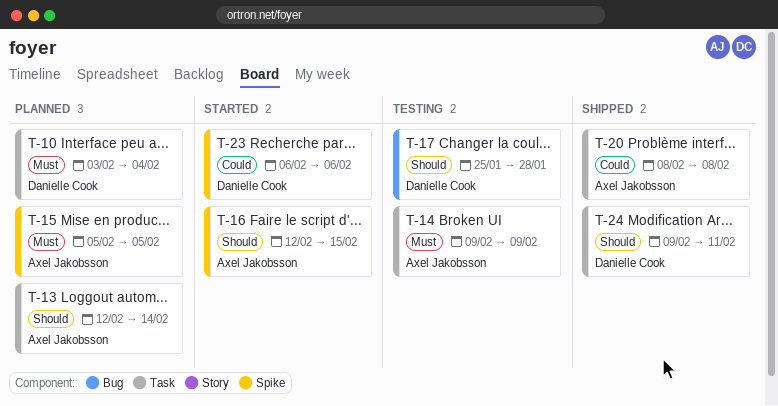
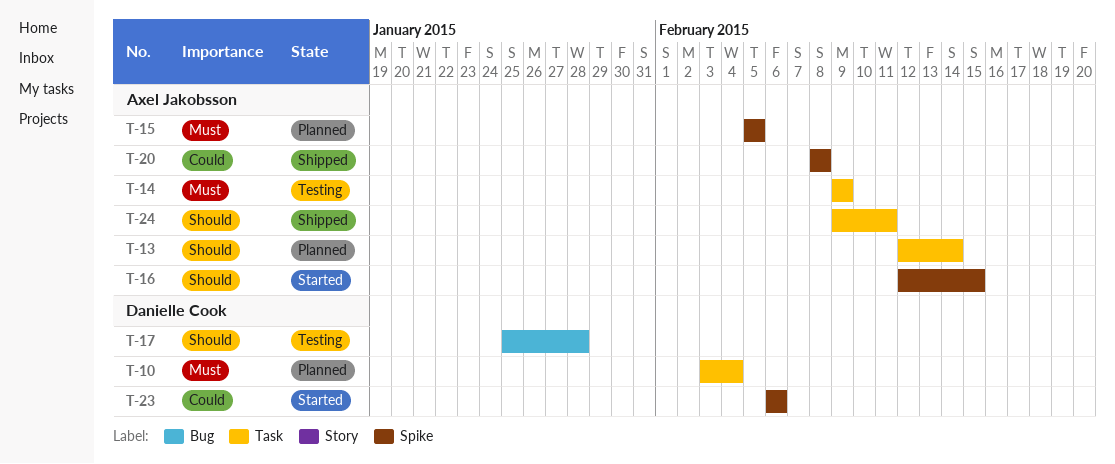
T-20, label: Task -> Spike
T-24, owner: Danielle Cook -> Axel Jakobsson

